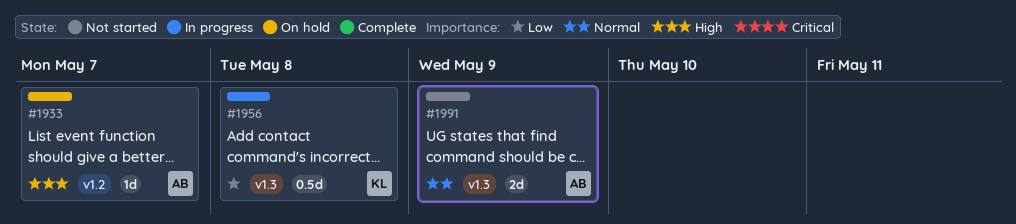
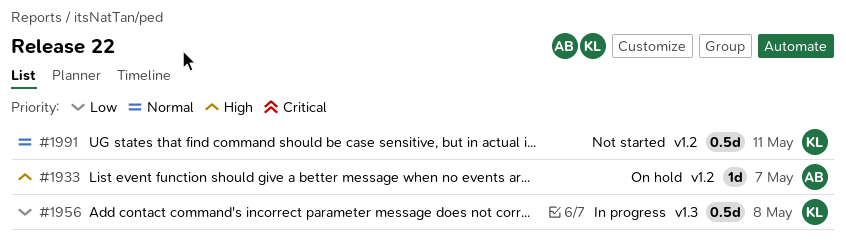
#1991, owner: AB -> KL
#1991, label: v1.3 -> v1.2
#1991, estimate: 2d -> 0.5d
#1991, due: May 9 -> May 11

